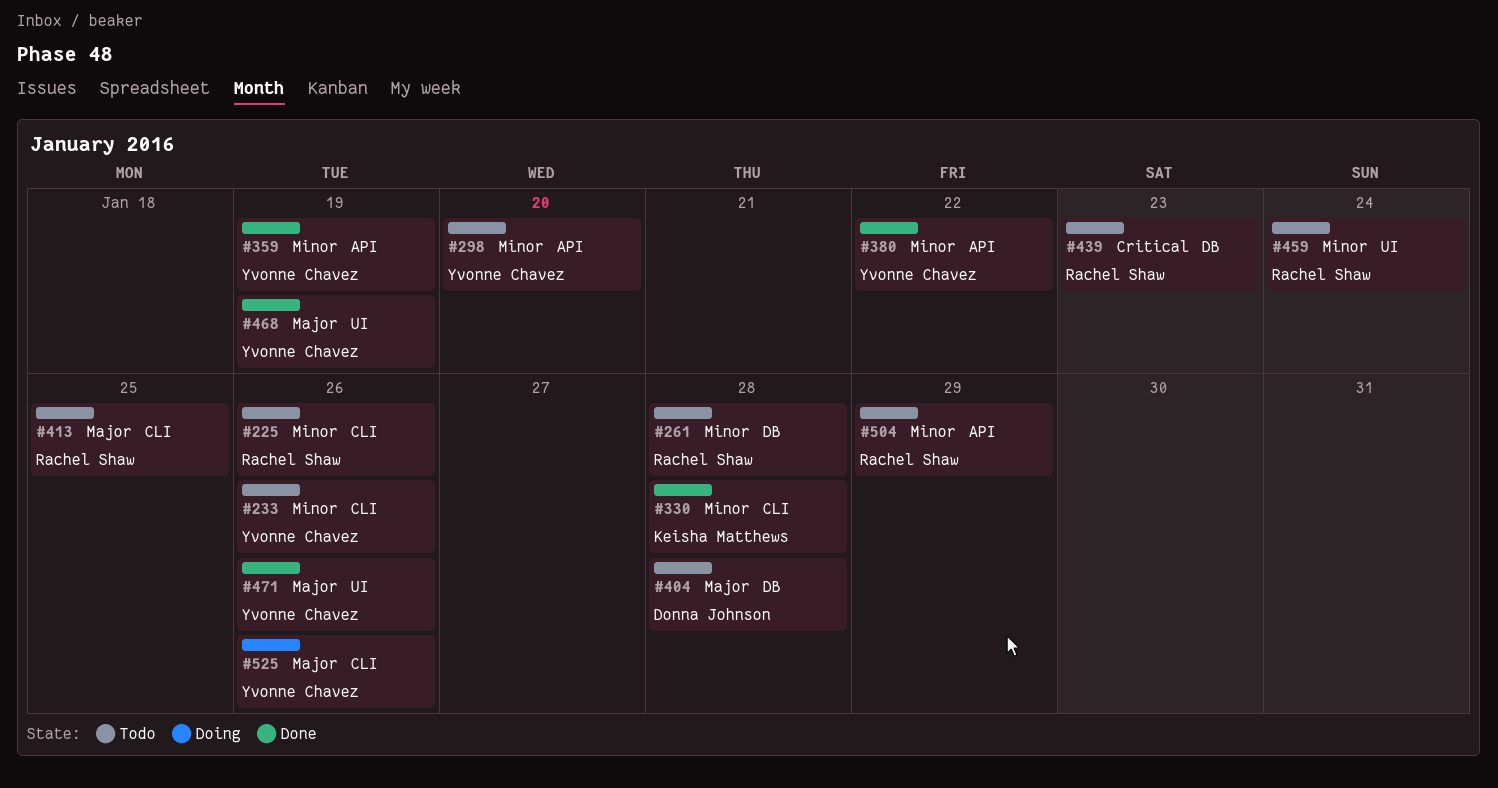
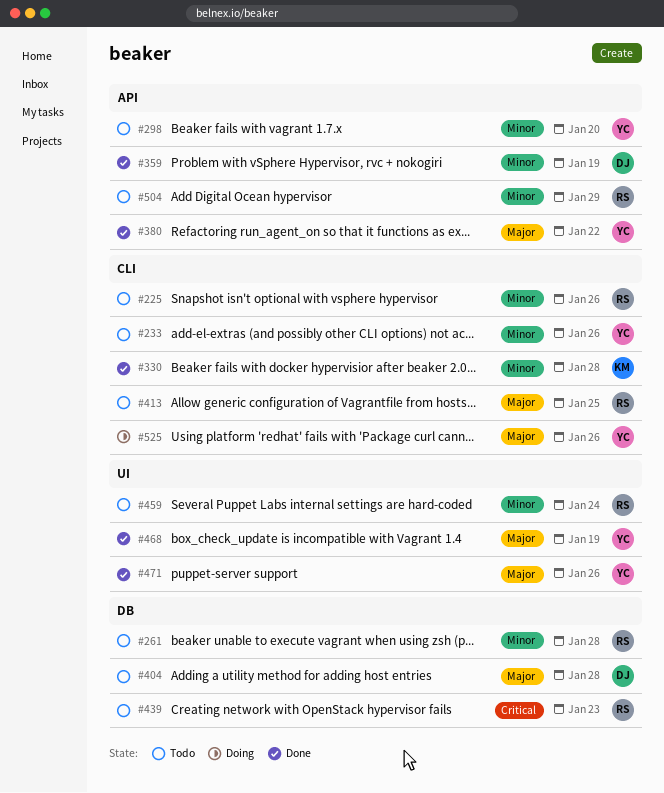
#359, owner: Yvonne Chavez -> Donna Johnson
#380, priority: Minor -> Major

